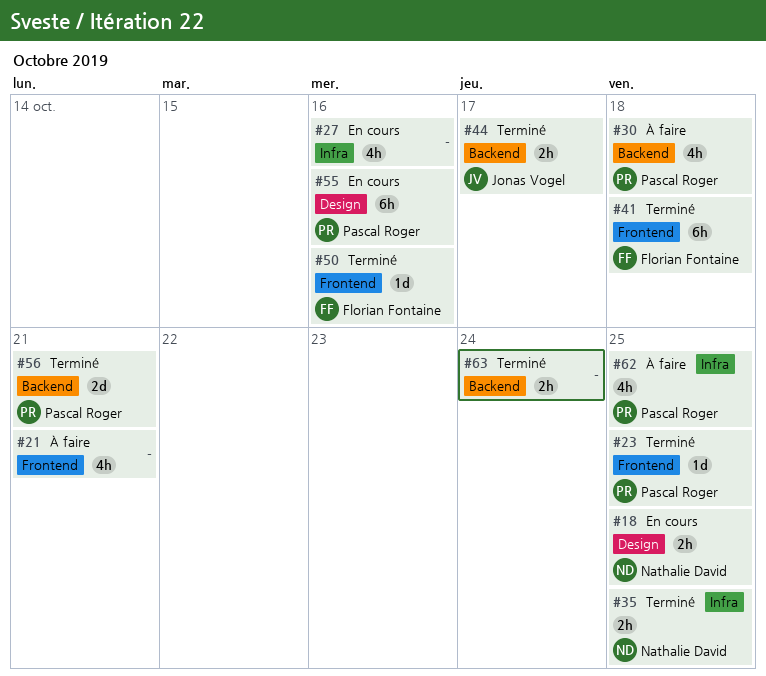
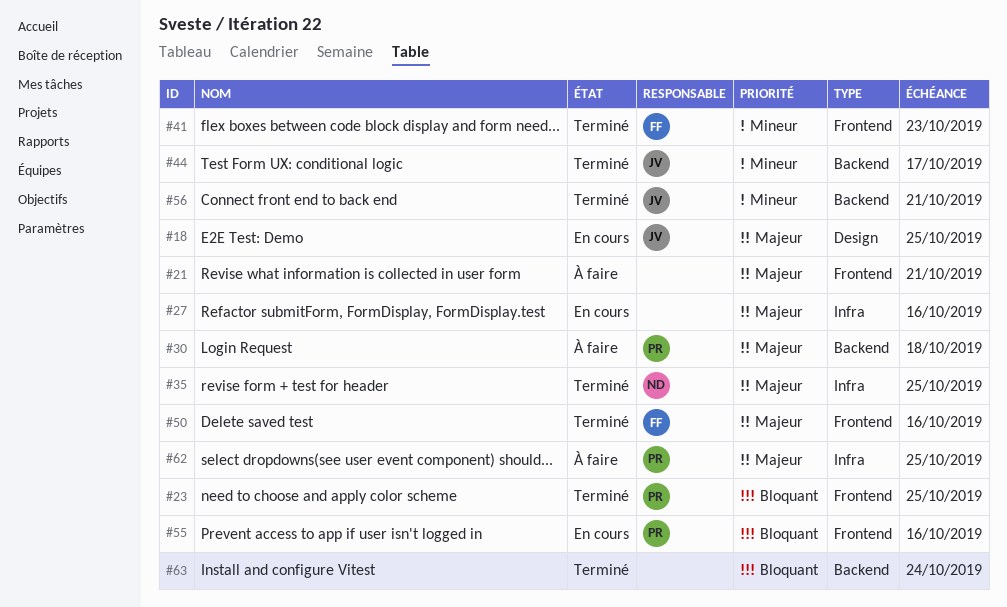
#18, owner: Nathalie David -> Jonas Vogel
#41, due: Oct 18 -> Oct 23
#55, label: Design -> Frontend
#56, owner: Pascal Roger -> Jonas Vogel

